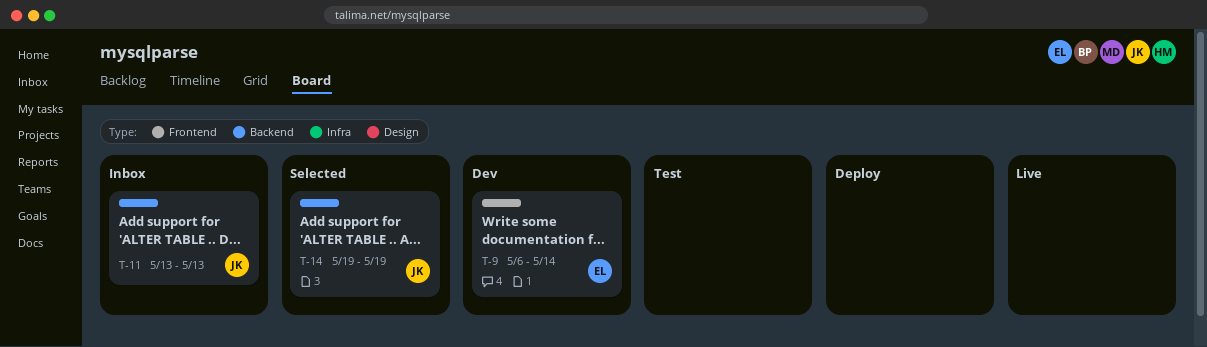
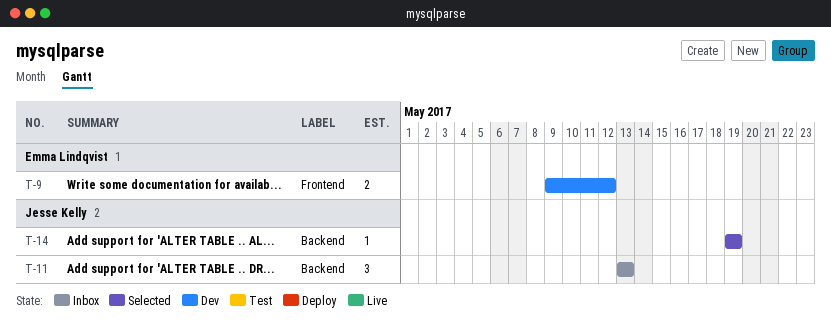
T-9, start: May 6 -> May 9
T-9, due: May 14 -> May 12

